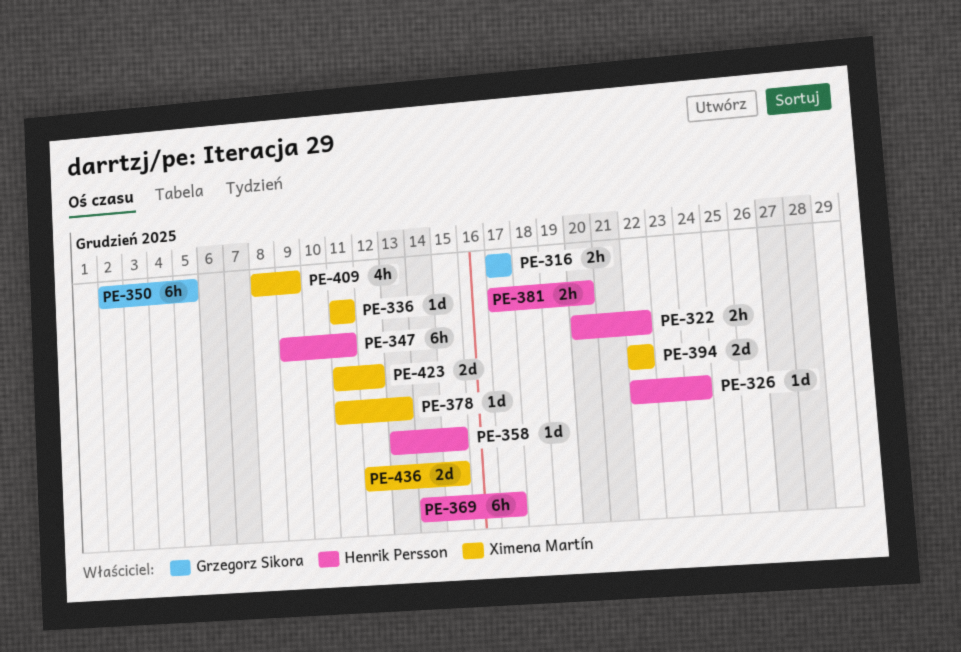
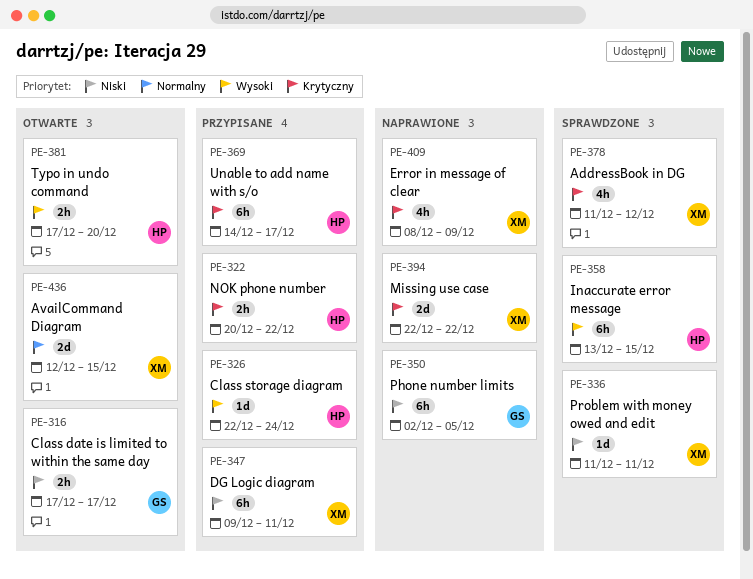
PE-347, owner: Henrik Persson -> Ximena Martín
PE-358, estimate: 1d -> 6h
PE-378, estimate: 1d -> 4h
PE-378, due: Dec 13 -> Dec 12
PE-423: present -> none

